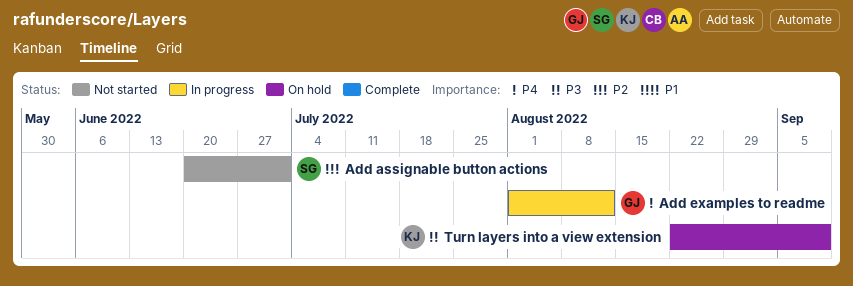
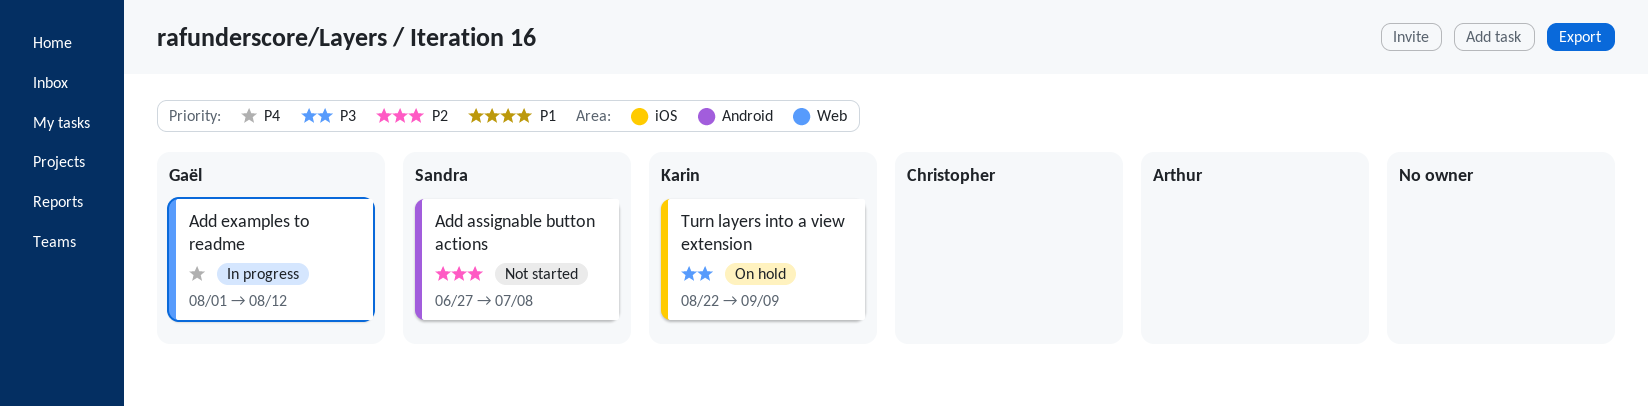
Add assignable button actions, start: Jun 20 -> Jun 27
Add assignable button actions, due: Jul 1 -> Jul 8

